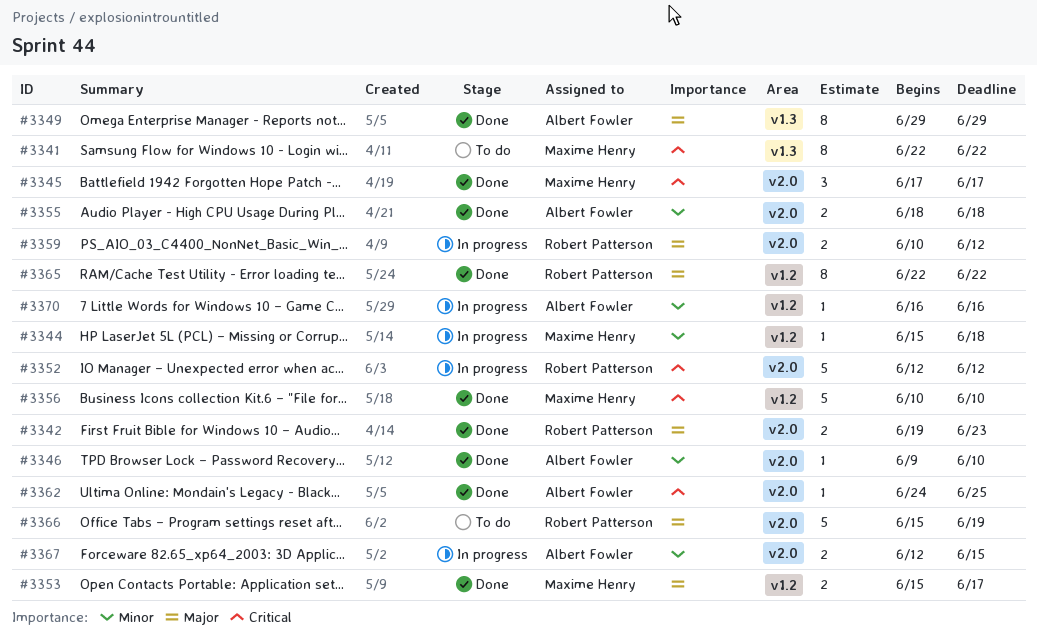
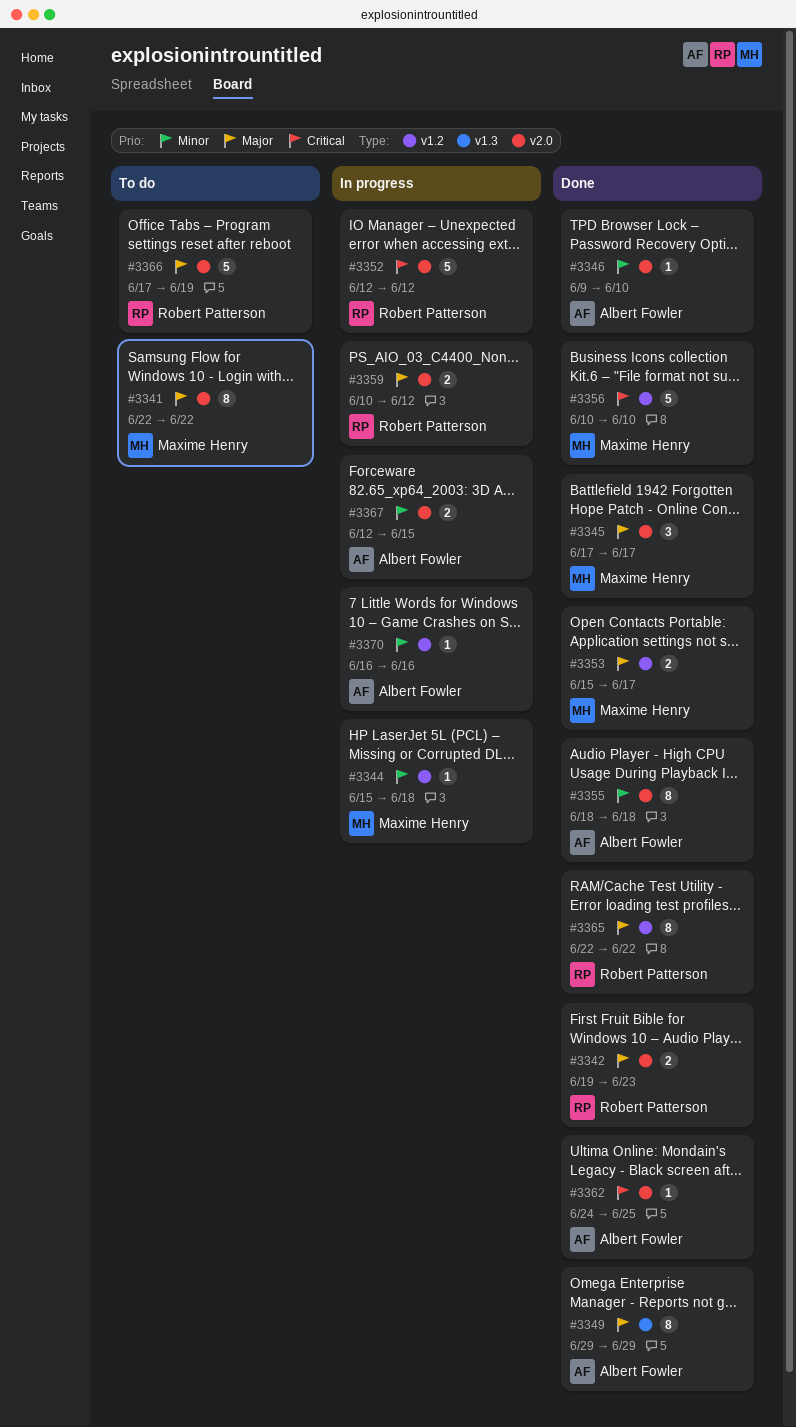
#3341, priority: Critical -> Major
#3341, label: v1.3 -> v2.0
#3345, priority: Critical -> Major
#3355, estimate: 2 -> 8
#3366, start: Jun 15 -> Jun 17

